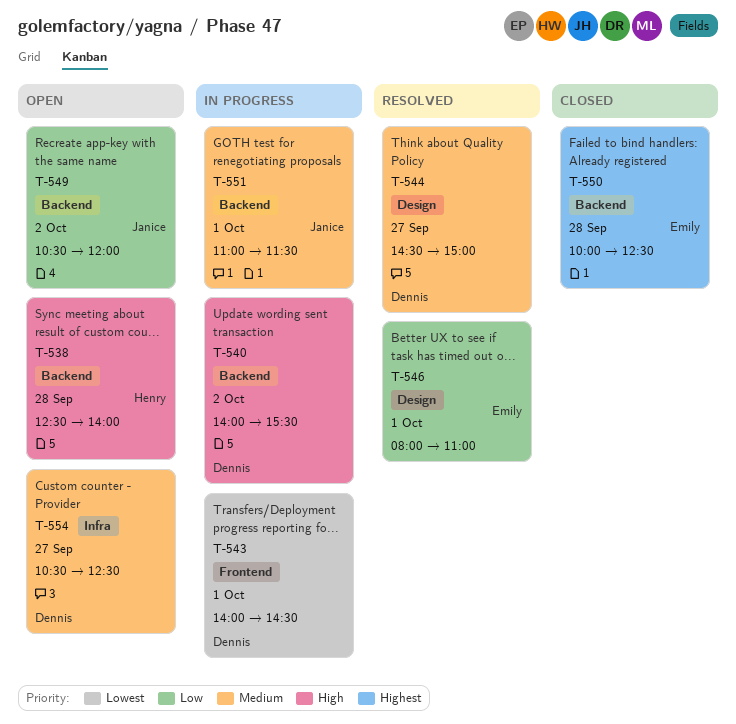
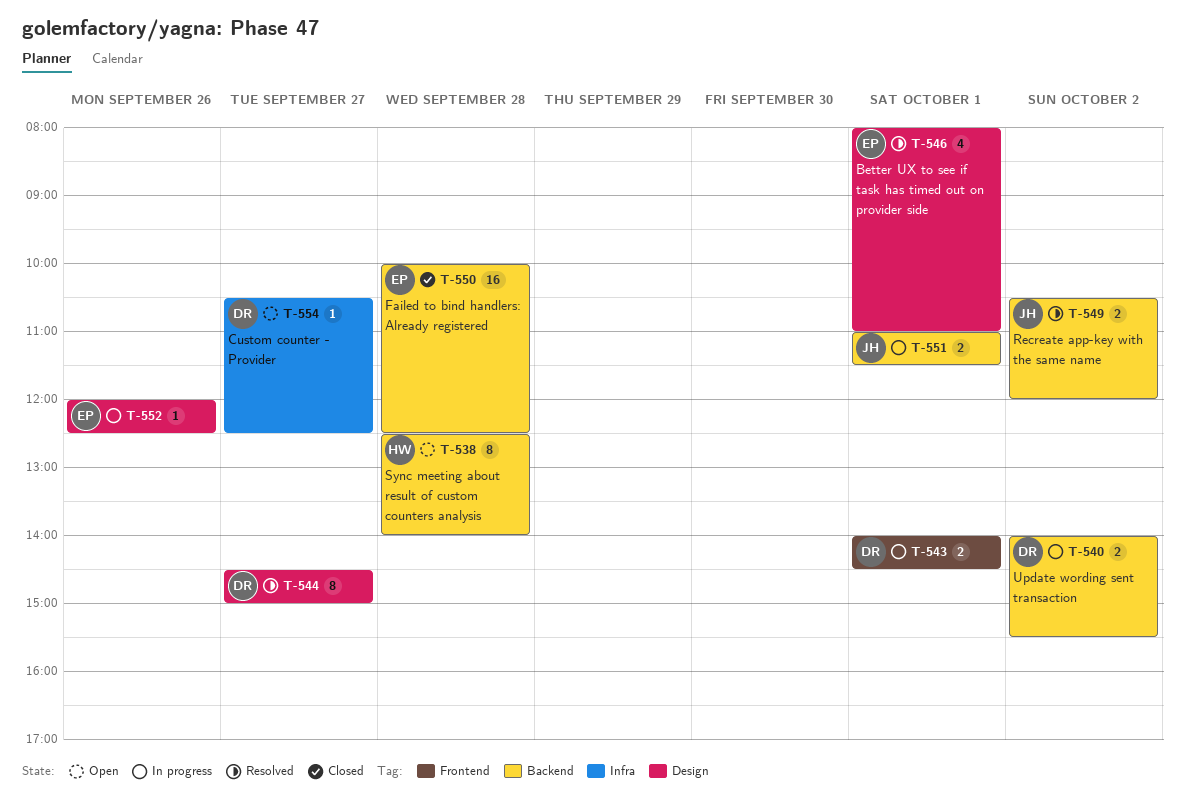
T-549, status: Open -> Resolved
T-552: none -> present

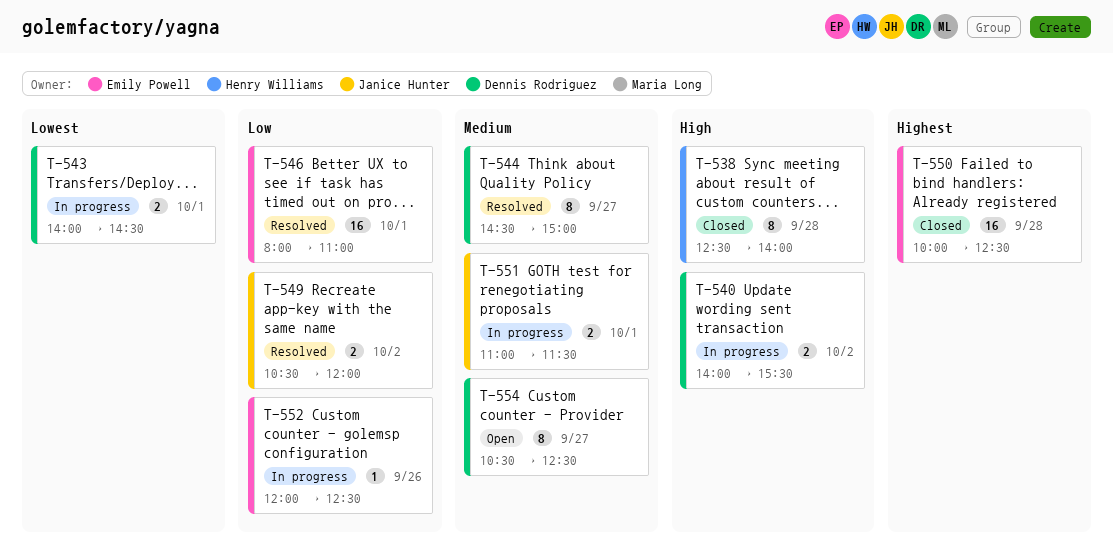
T-538, status: Open -> Closed
T-546, estimate: 4 -> 16
T-554, estimate: 1 -> 8

